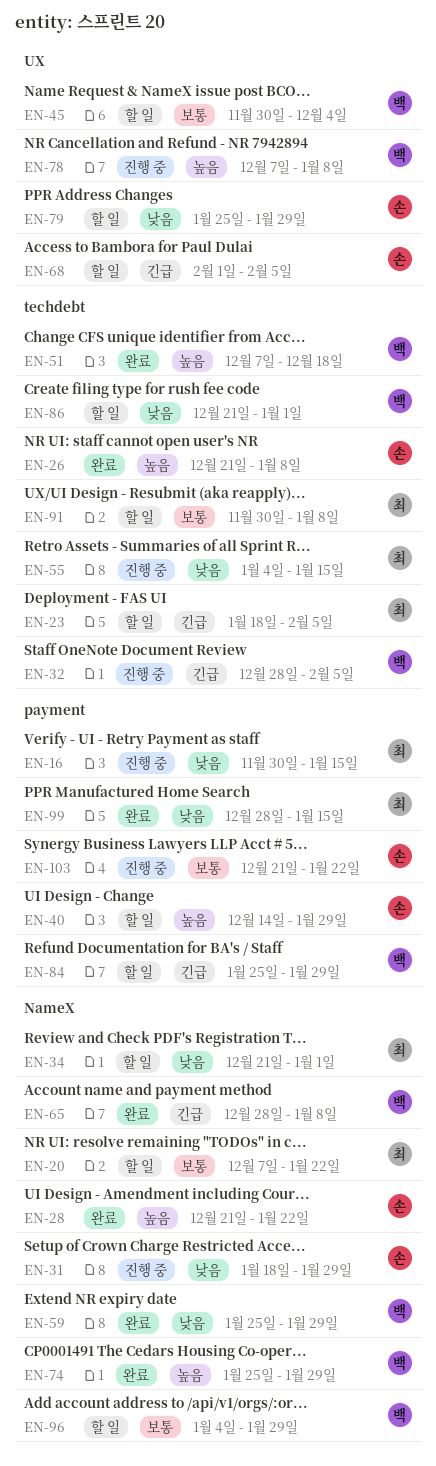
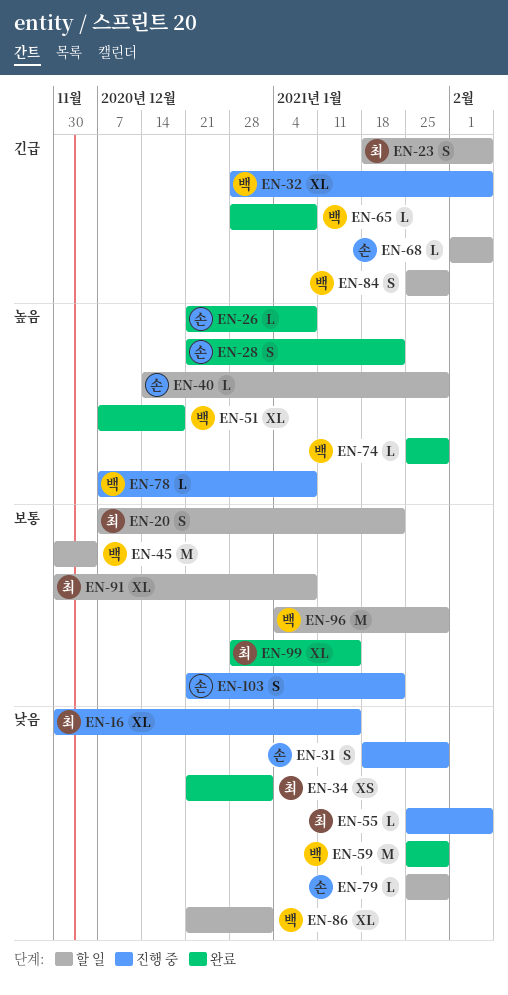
EN-34, status: 할 일 -> 완료
EN-55, start: Jan 4 -> Jan 25
EN-55, due: Jan 15 -> Feb 5
EN-99, priority: 낮음 -> 보통

